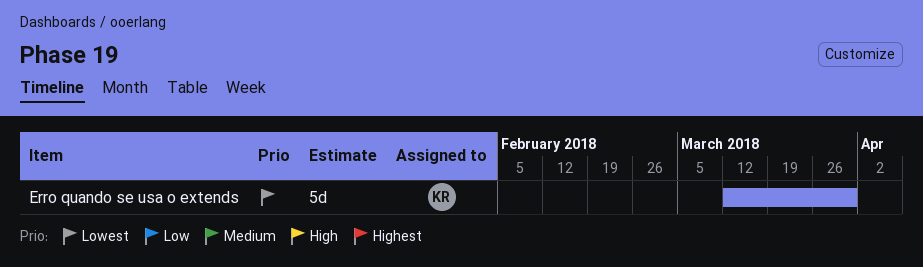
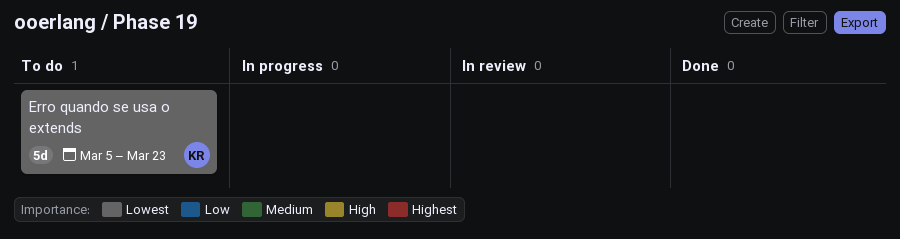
Erro quando se usa o extends, start: Mar 12 -> Mar 5
Erro quando se usa o extends, due: Mar 30 -> Mar 23

